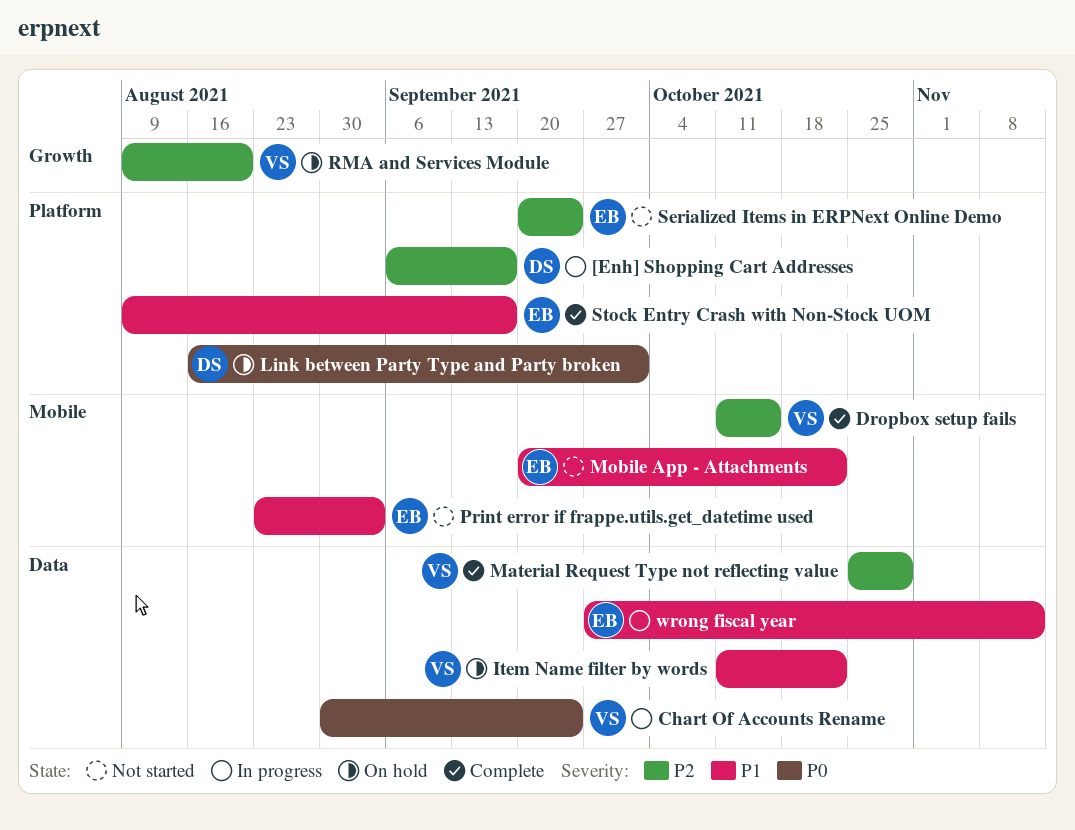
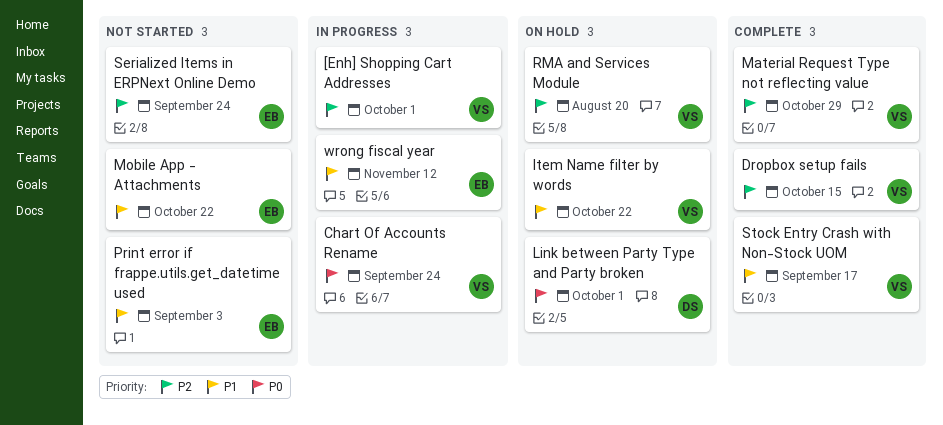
[Enh] Shopping Cart Addresses, owner: DS -> VS
[Enh] Shopping Cart Addresses, due: Sep 17 -> Oct 1
Stock Entry Crash with Non-Stock UOM, owner: EB -> VS

